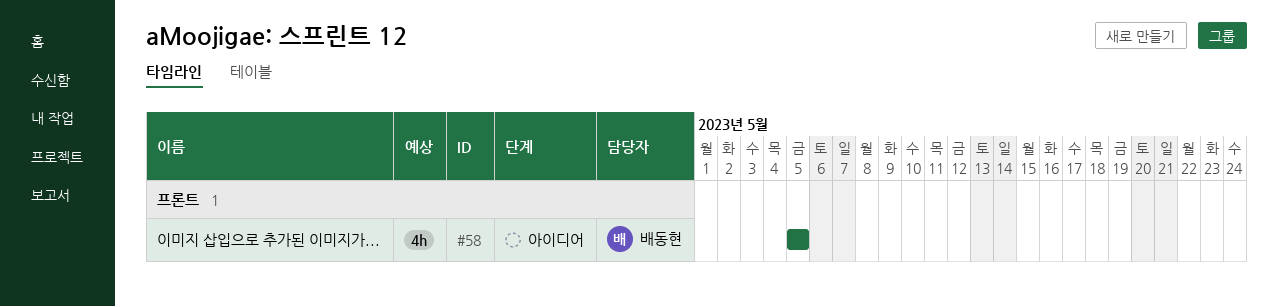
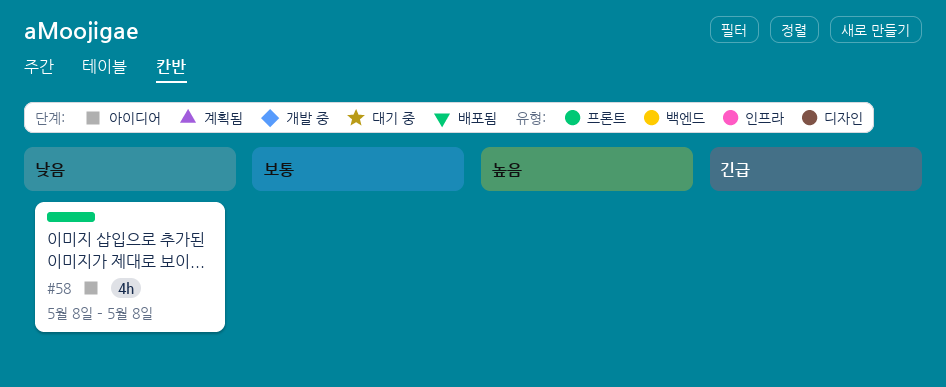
#58, start: May 5 -> May 8
#58, due: May 5 -> May 8

